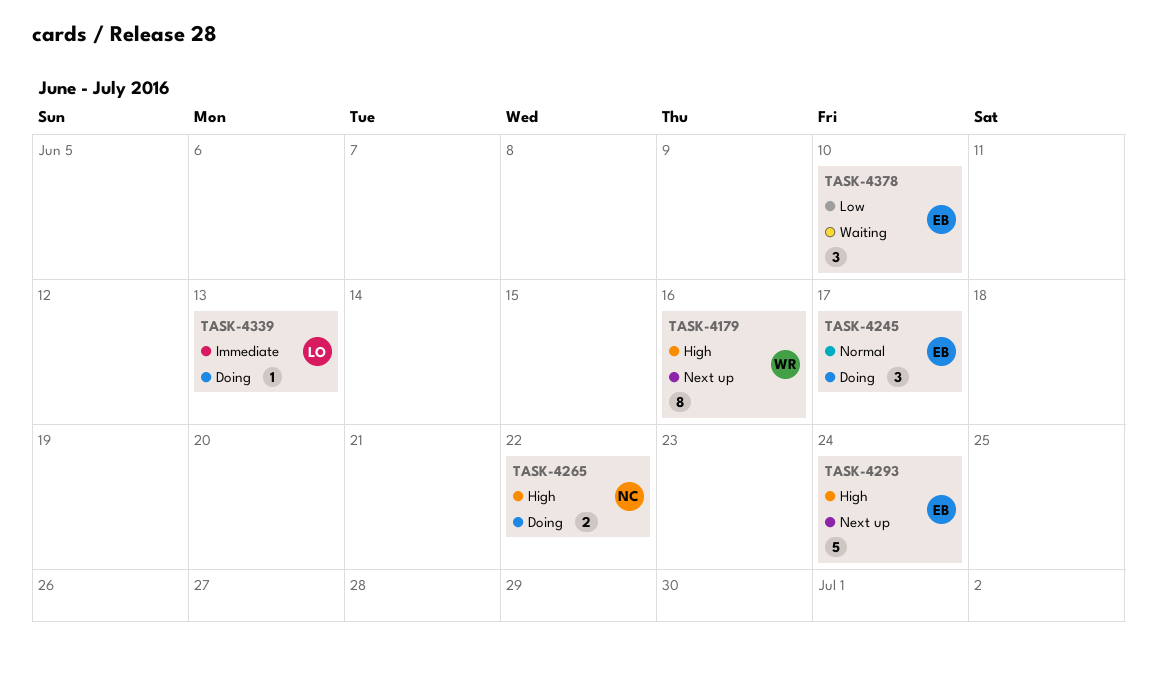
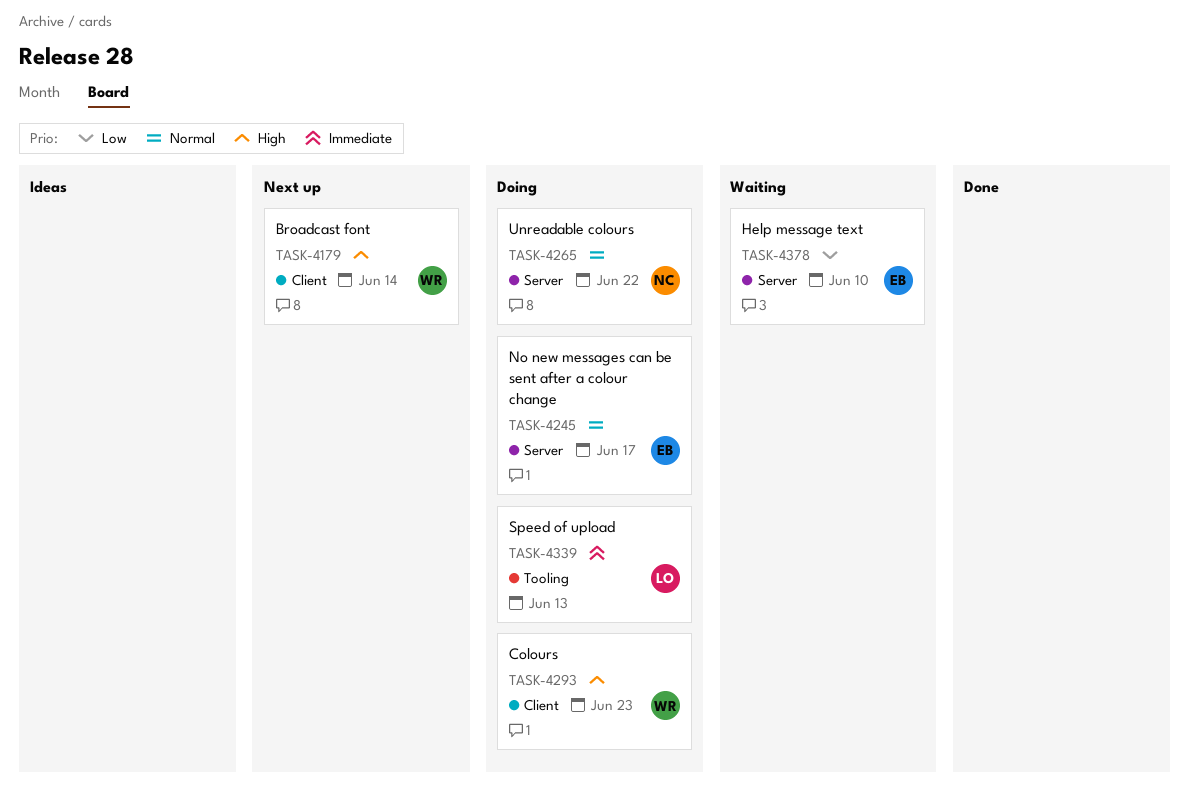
TASK-4179, due: Jun 16 -> Jun 14
TASK-4265, priority: High -> Normal
TASK-4293, status: Next up -> Doing
TASK-4293, owner: EB -> WR
TASK-4293, due: Jun 24 -> Jun 23

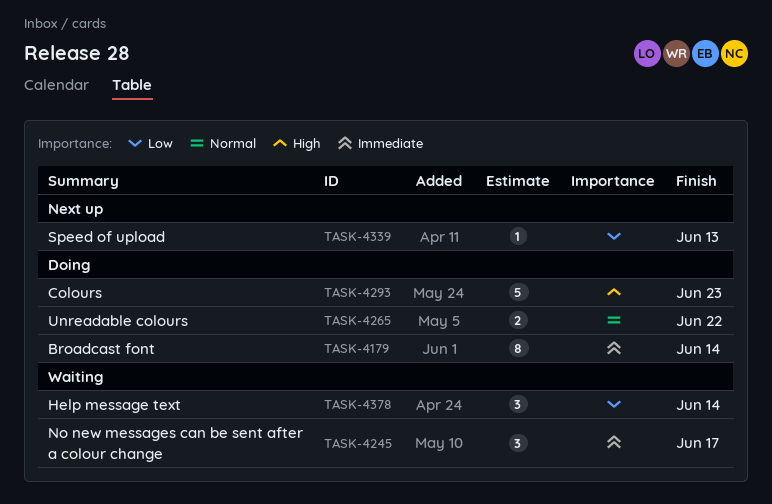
TASK-4179, status: Next up -> Doing
TASK-4179, priority: High -> Immediate
TASK-4245, status: Doing -> Waiting
TASK-4245, priority: Normal -> Immediate
TASK-4339, status: Doing -> Next up
TASK-4339, priority: Immediate -> Low
TASK-4378, due: Jun 10 -> Jun 14

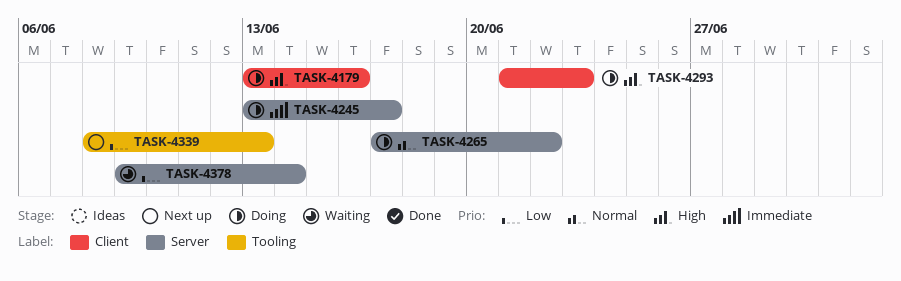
TASK-4179, priority: Immediate -> High
TASK-4179, due: Jun 14 -> Jun 16
TASK-4245, status: Waiting -> Doing

